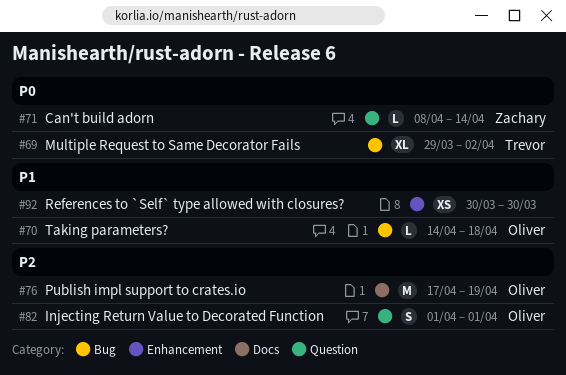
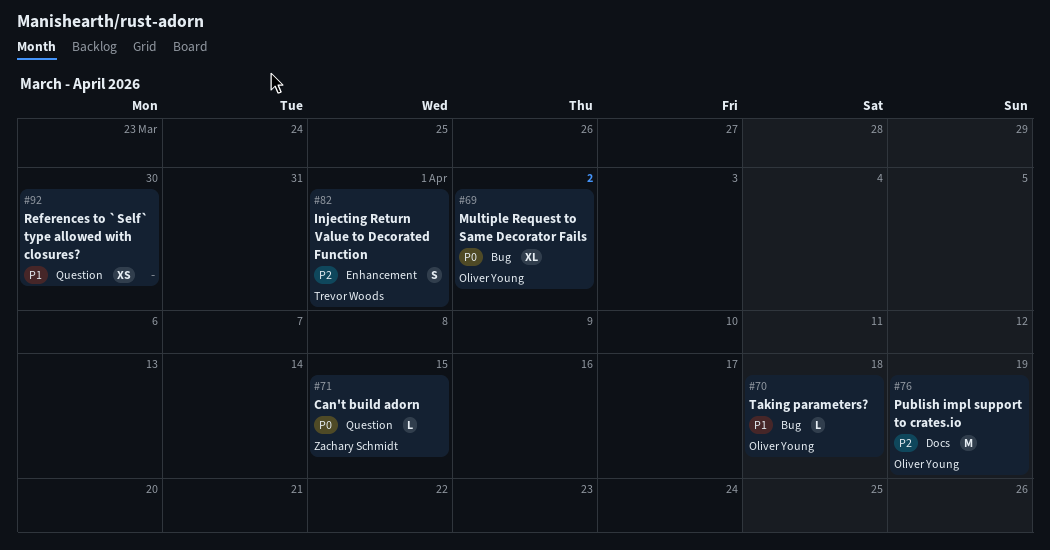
#69, owner: Trevor Woods -> Oliver Young
#71, due: Apr 14 -> Apr 15
#82, owner: Oliver Young -> Trevor Woods
#82, label: Question -> Enhancement
#92, label: Enhancement -> Question

